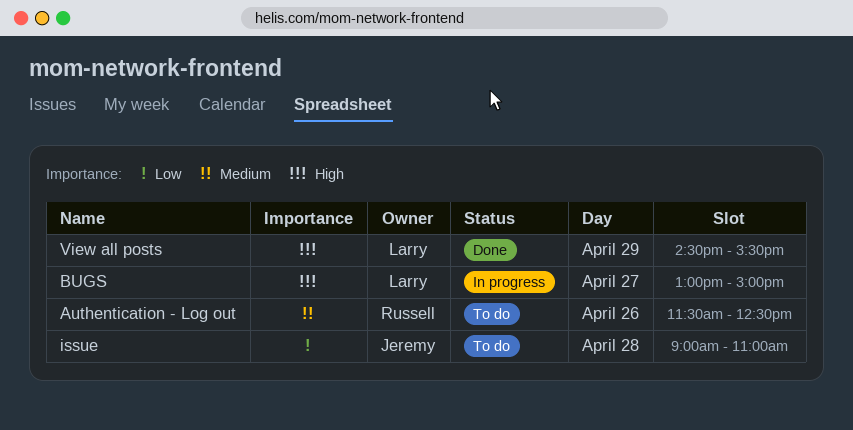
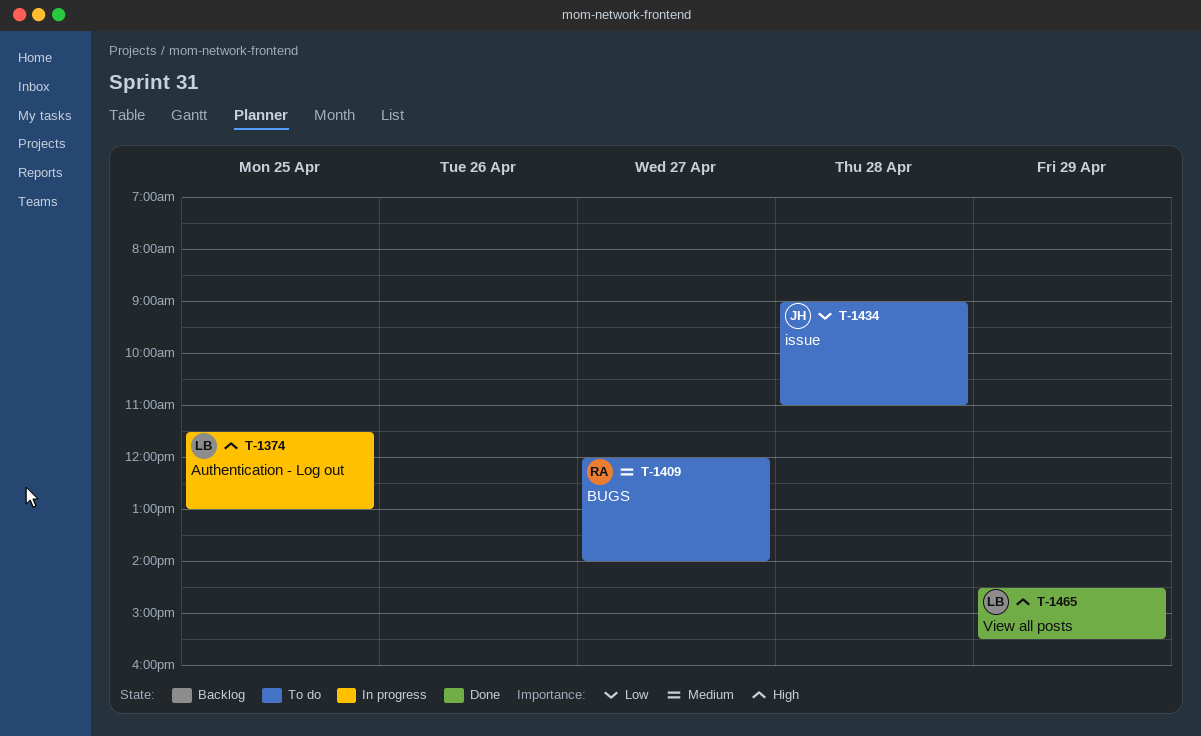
Authentication - Log out, status: To do -> In progress
Authentication - Log out, owner: Russell -> Larry
Authentication - Log out, priority: Medium -> High
Authentication - Log out, day: Apr 26 -> Apr 25
Authentication - Log out, ends: 12:30 -> 13:00
BUGS, status: In progress -> To do
BUGS, owner: Larry -> Russell
BUGS, priority: High -> Medium
BUGS, begins: 13:00 -> 12:00
BUGS, ends: 15:00 -> 14:00

